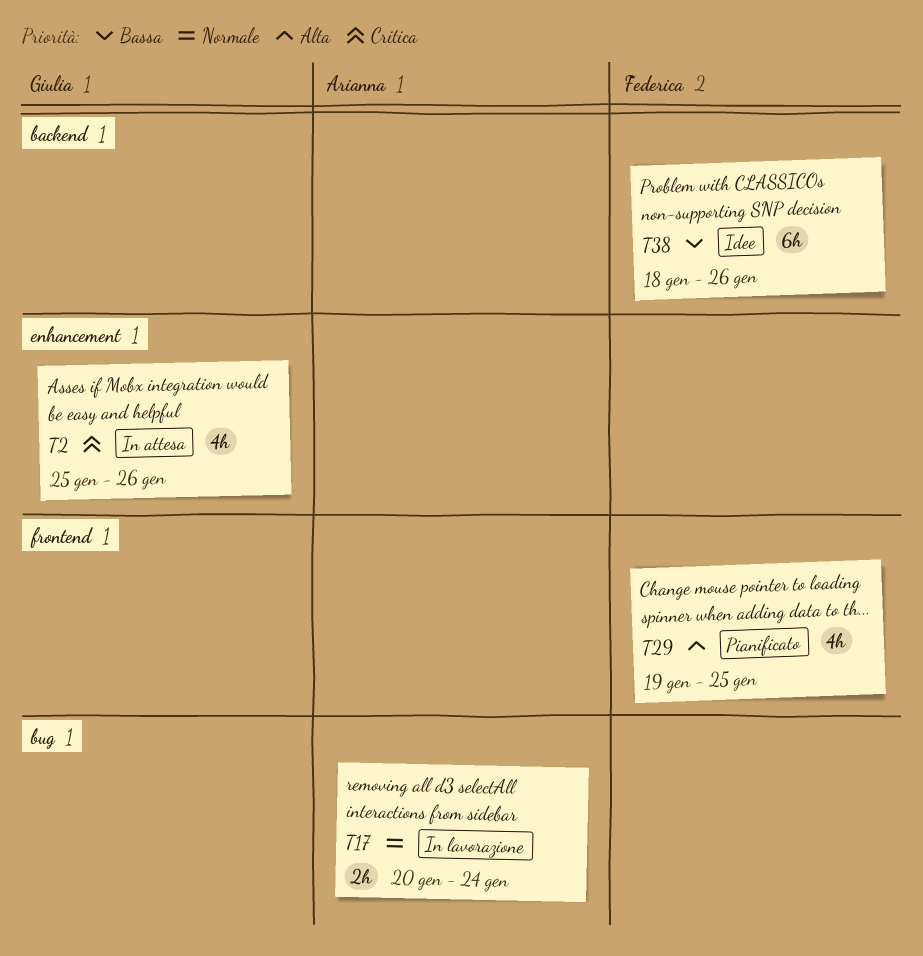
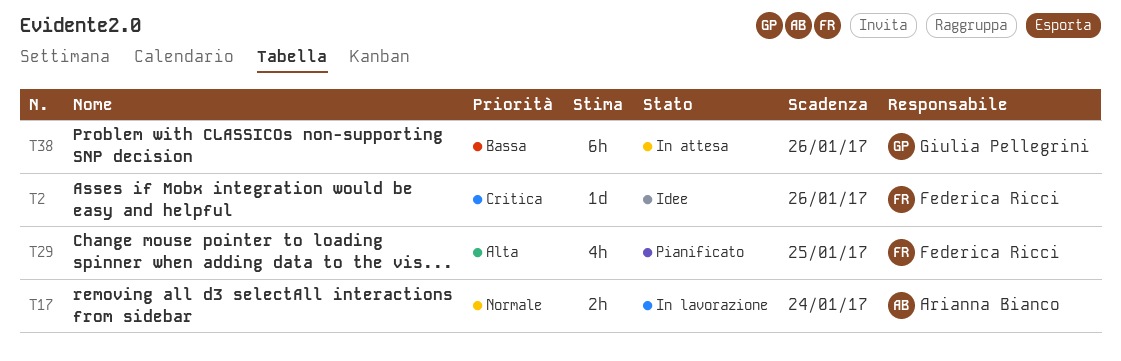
T2, status: In attesa -> Idee
T2, owner: Giulia Pellegrini -> Federica Ricci
T2, estimate: 4h -> 1d
T38, status: Idee -> In attesa
T38, owner: Federica Ricci -> Giulia Pellegrini

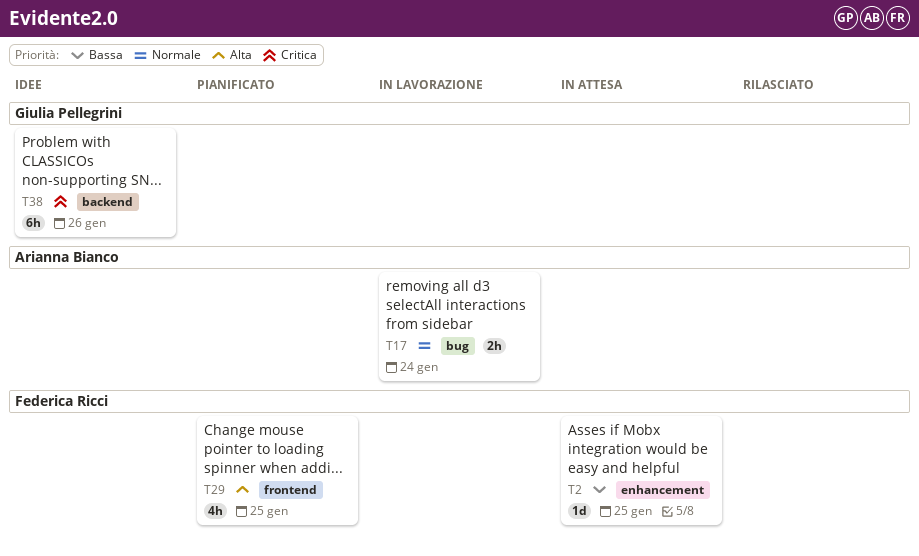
T2, status: Idee -> In attesa
T2, priority: Critica -> Bassa
T2, due: Jan 26 -> Jan 25
T38, status: In attesa -> Idee
T38, priority: Bassa -> Critica

